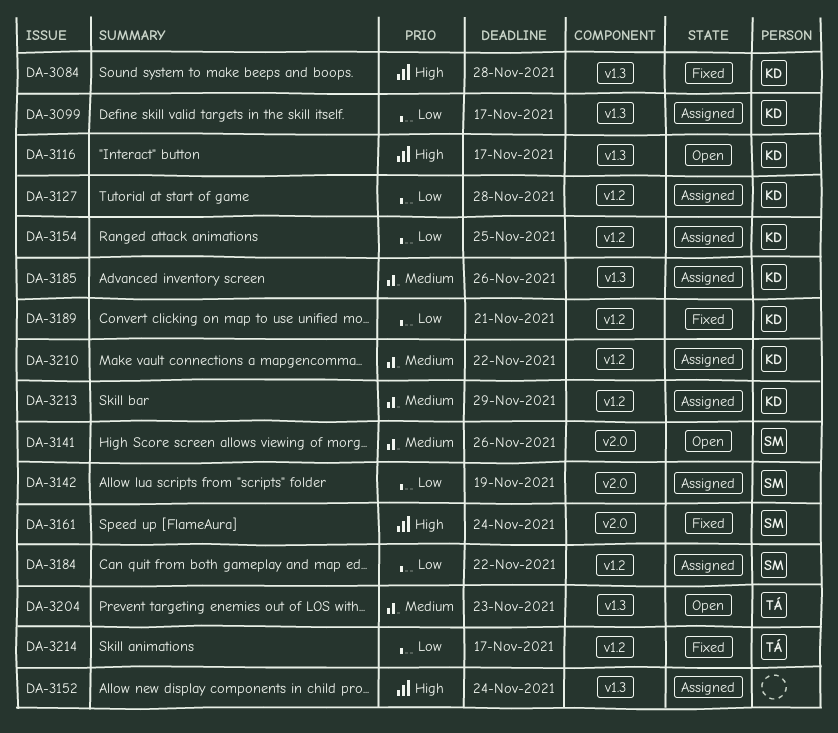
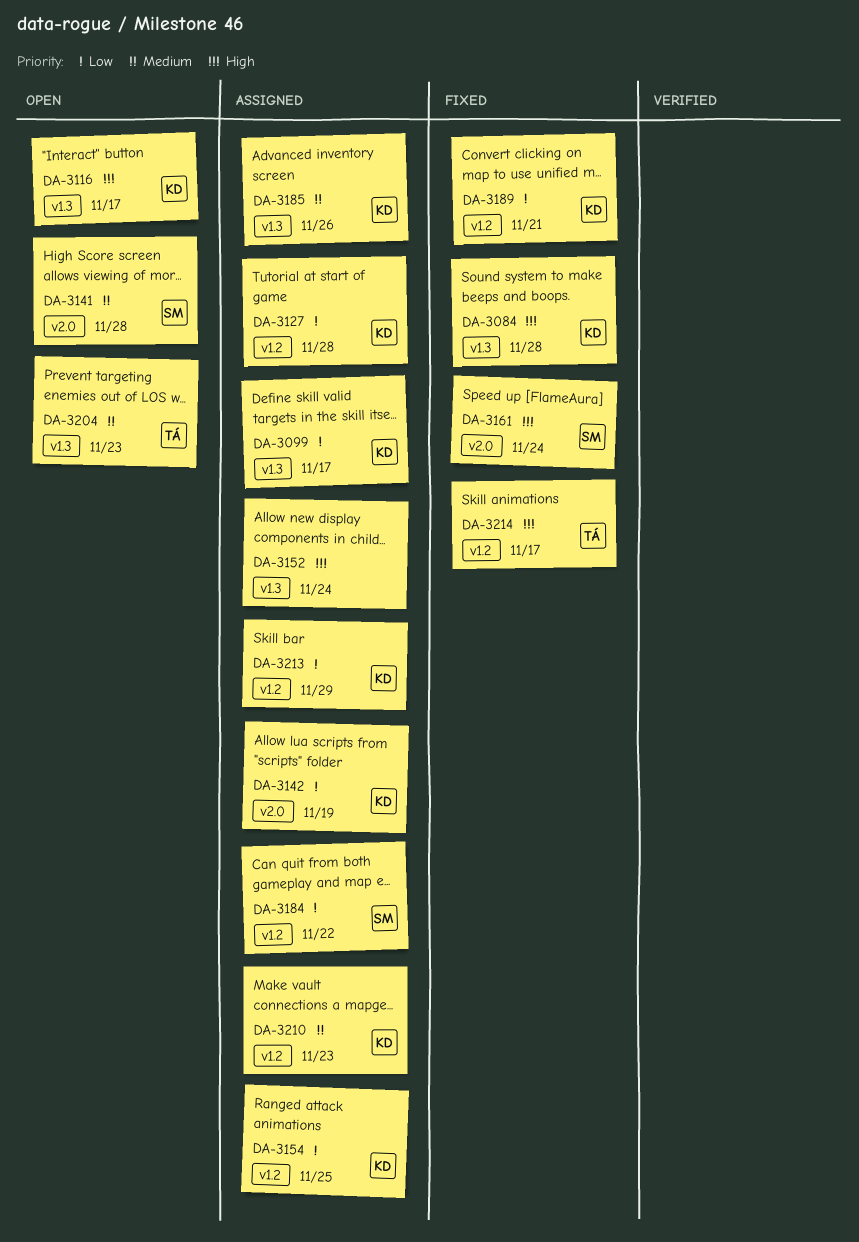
DA-3141, due: Nov 26 -> Nov 28
DA-3142, owner: SM -> KD
DA-3210, due: Nov 22 -> Nov 23
DA-3213, priority: Medium -> Low
DA-3214, priority: Low -> High

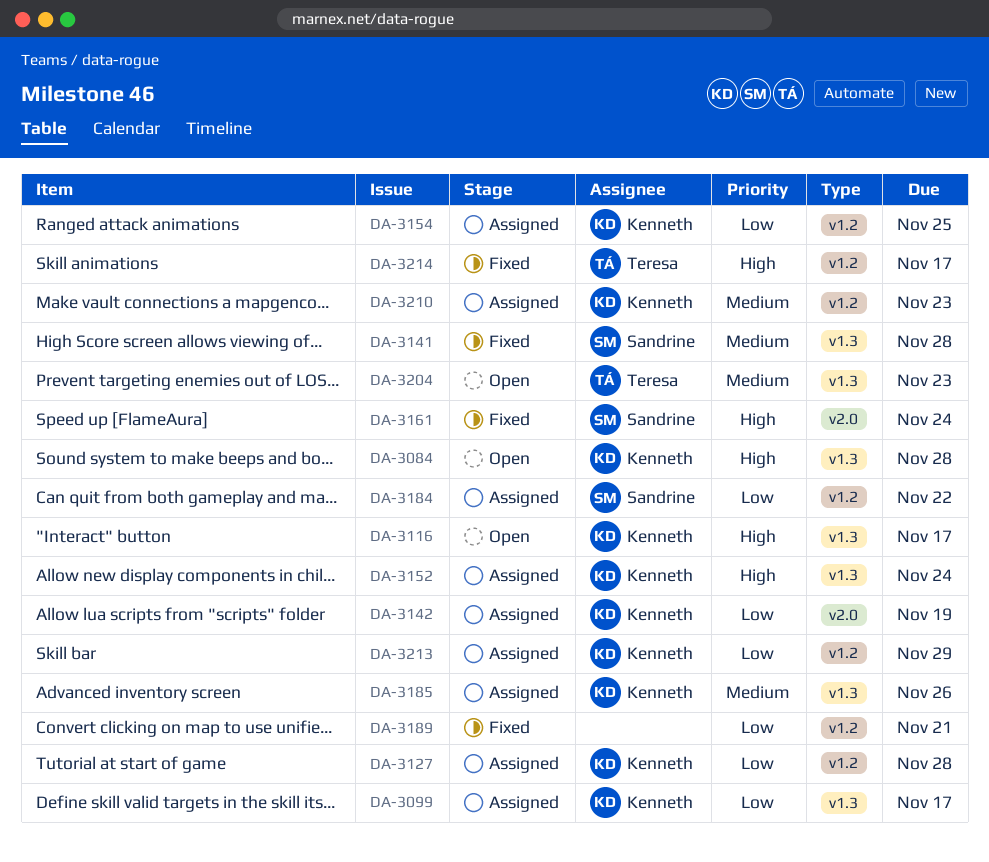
DA-3084, status: Fixed -> Open
DA-3141, status: Open -> Fixed
DA-3141, label: v2.0 -> v1.3
DA-3152, owner: none -> Kenneth
DA-3189, owner: Kenneth -> none

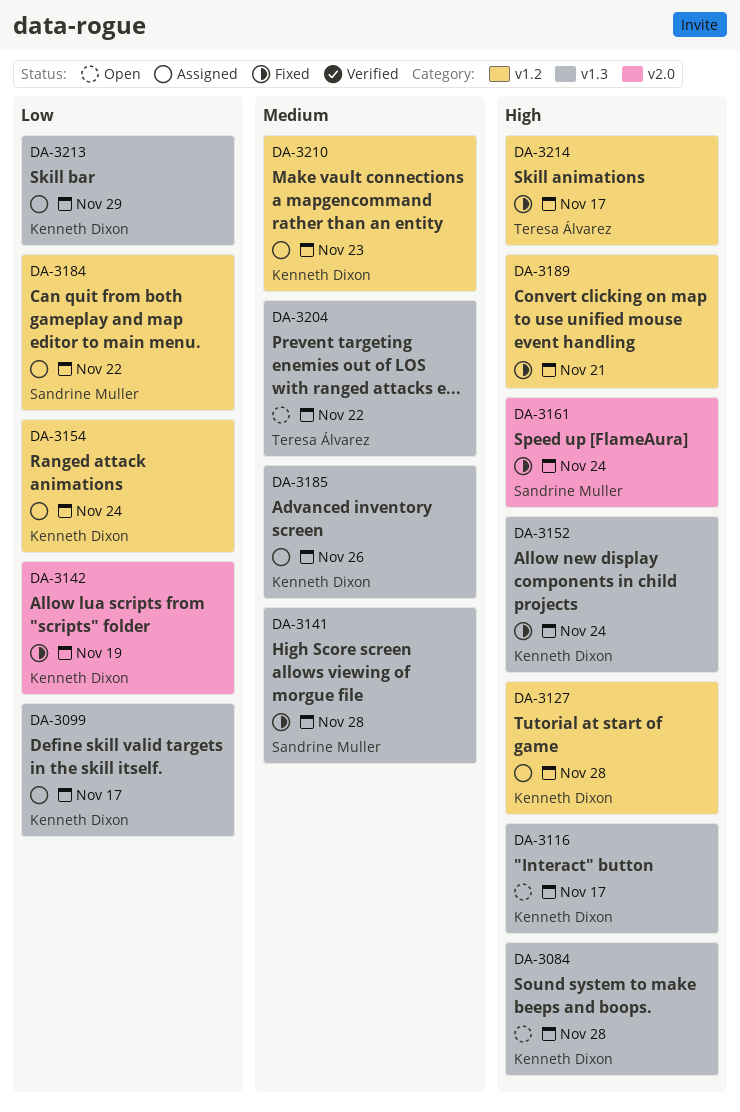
DA-3127, priority: Low -> High
DA-3142, status: Assigned -> Fixed
DA-3152, status: Assigned -> Fixed
DA-3154, due: Nov 25 -> Nov 24
DA-3189, priority: Low -> High
DA-3204, due: Nov 23 -> Nov 22
DA-3213, label: v1.2 -> v1.3

